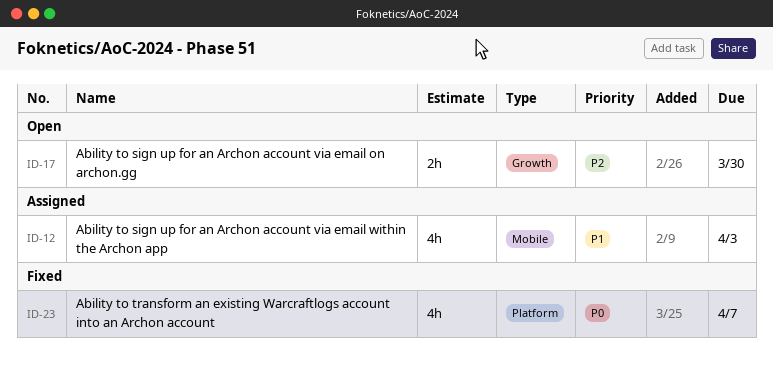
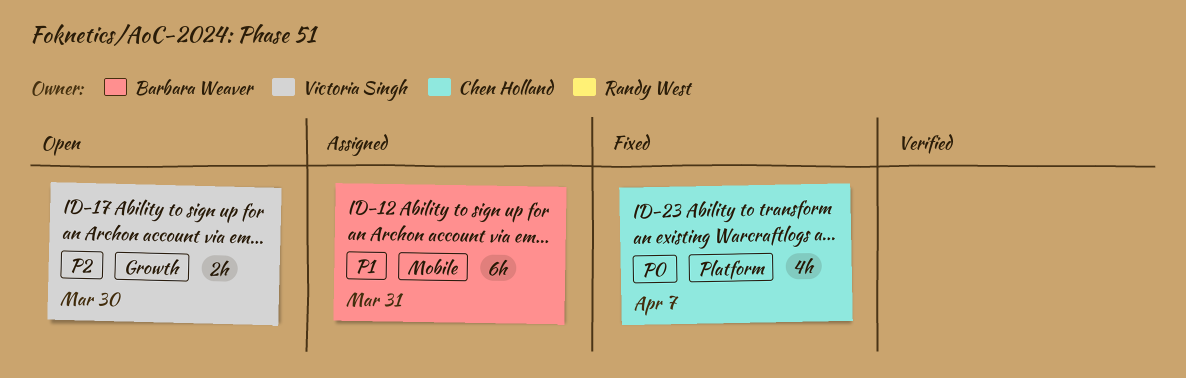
ID-12, estimate: 4h -> 6h
ID-12, due: Apr 3 -> Mar 31

